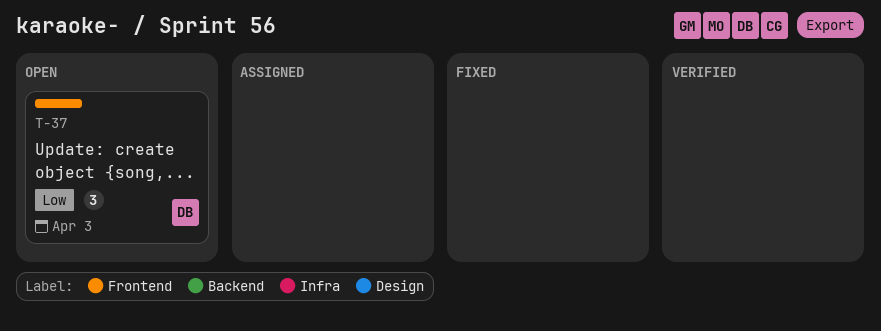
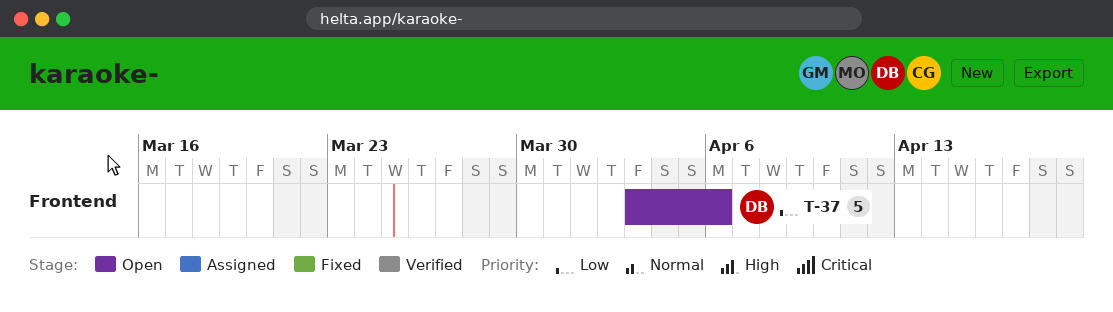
T-37, estimate: 3 -> 5
T-37, due: Apr 3 -> Apr 6

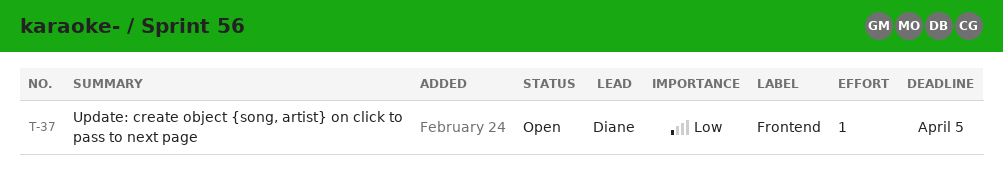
T-37, estimate: 5 -> 1
T-37, due: Apr 6 -> Apr 5

